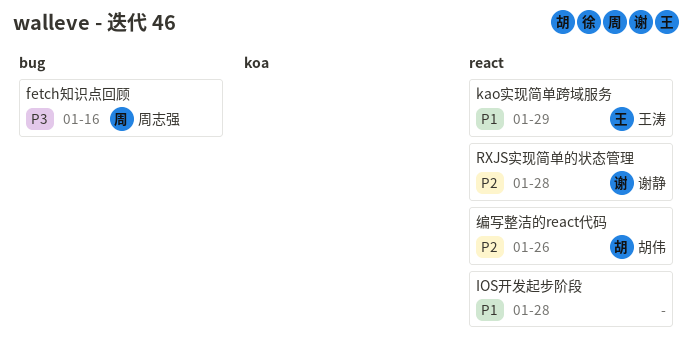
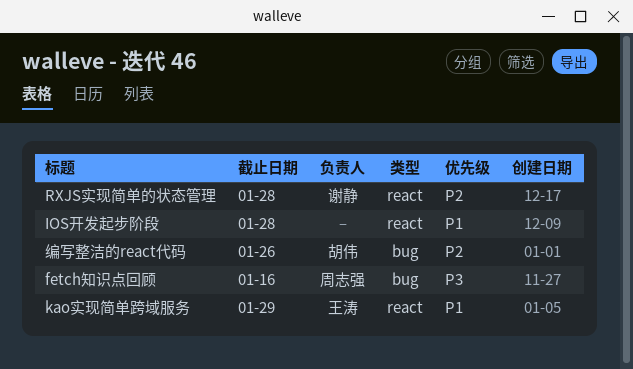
编写整洁的react代码, label: react -> bug

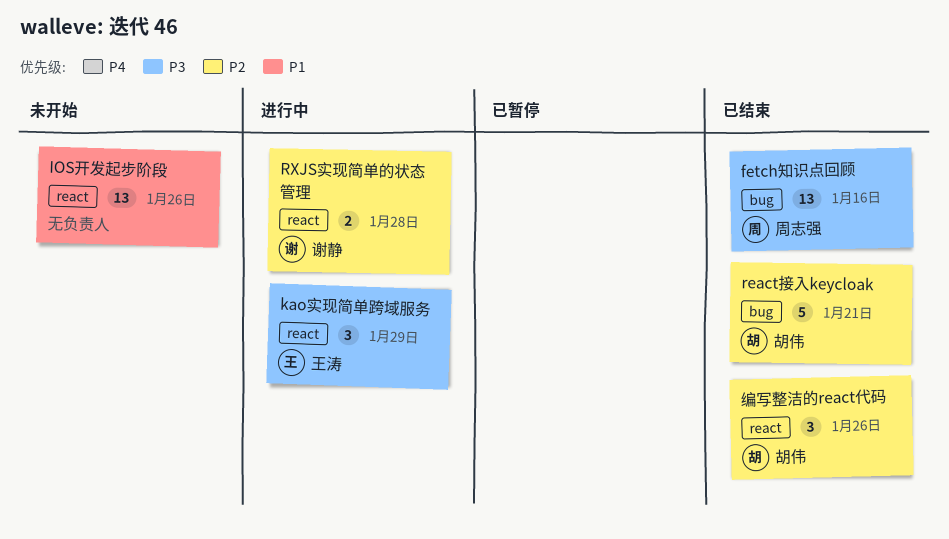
IOS开发起步阶段, due: Jan 28 -> Jan 26
kao实现简单跨域服务, priority: P1 -> P3
react接入keycloak: none -> present
编写整洁的react代码, label: bug -> react

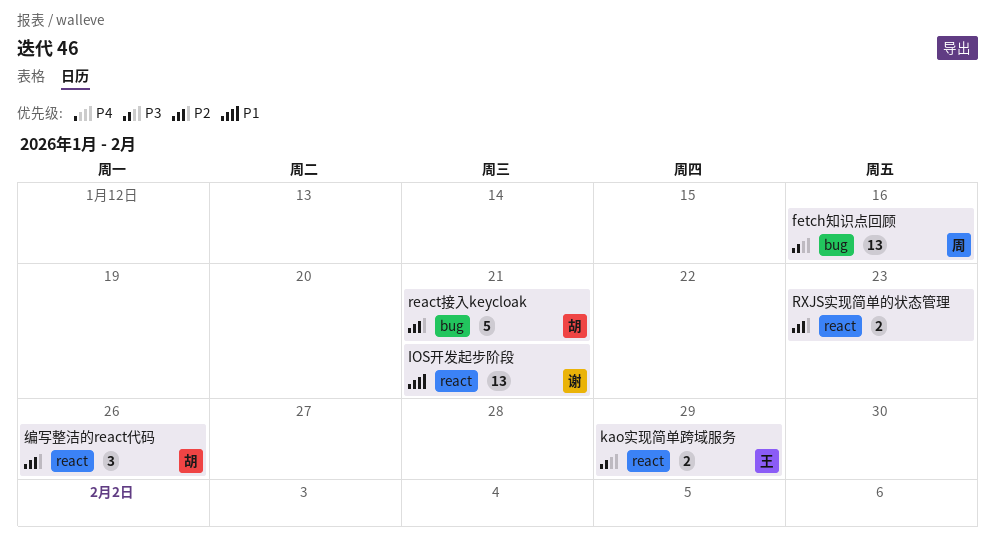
IOS开发起步阶段, owner: none -> 谢静
IOS开发起步阶段, due: Jan 26 -> Jan 21
kao实现简单跨域服务, estimate: 3 -> 2
RXJS实现简单的状态管理, owner: 谢静 -> none
RXJS实现简单的状态管理, due: Jan 28 -> Jan 23

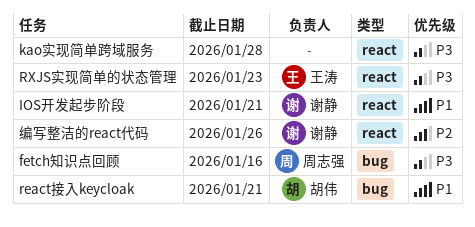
kao实现简单跨域服务, owner: 王涛 -> none
kao实现简单跨域服务, due: Jan 29 -> Jan 28
react接入keycloak, priority: P2 -> P1
RXJS实现简单的状态管理, owner: none -> 王涛
RXJS实现简单的状态管理, priority: P2 -> P3
编写整洁的react代码, owner: 胡伟 -> 谢静

